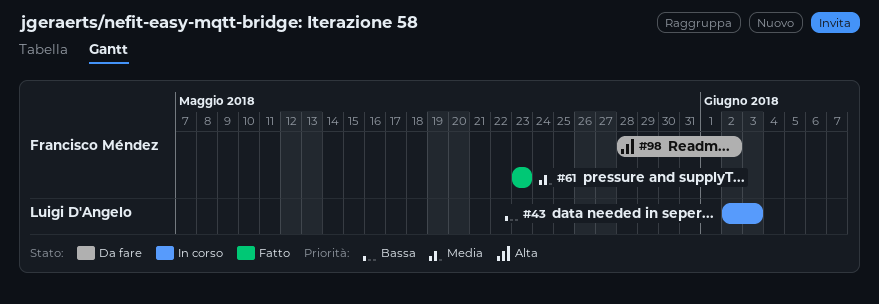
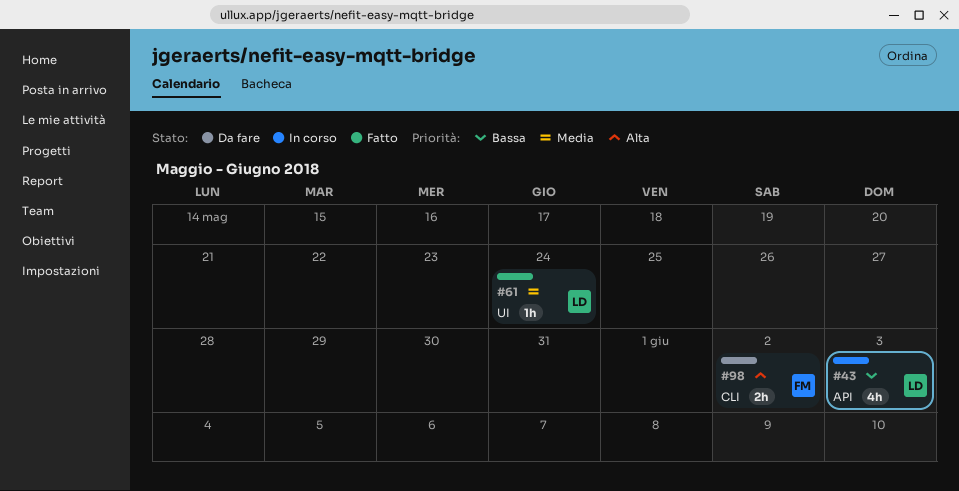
#61, owner: Francisco Méndez -> Luigi D'Angelo
#61, due: May 23 -> May 24

